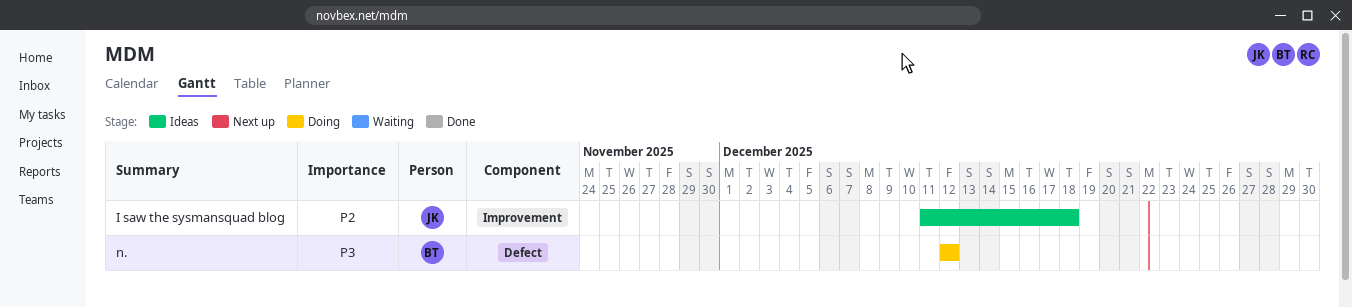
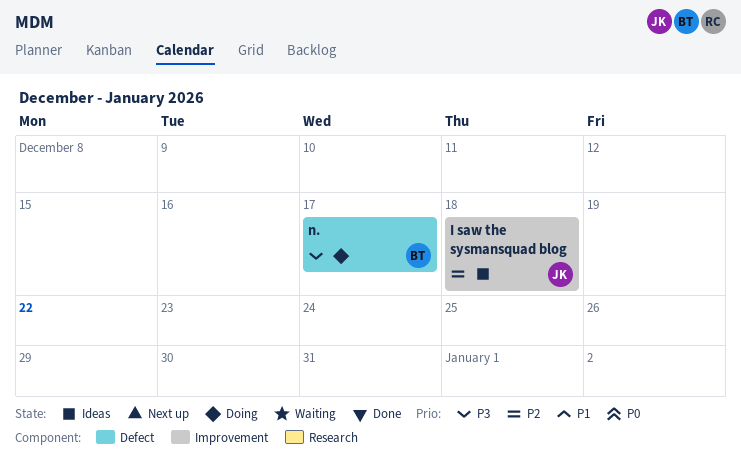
n., due: Dec 12 -> Dec 17

